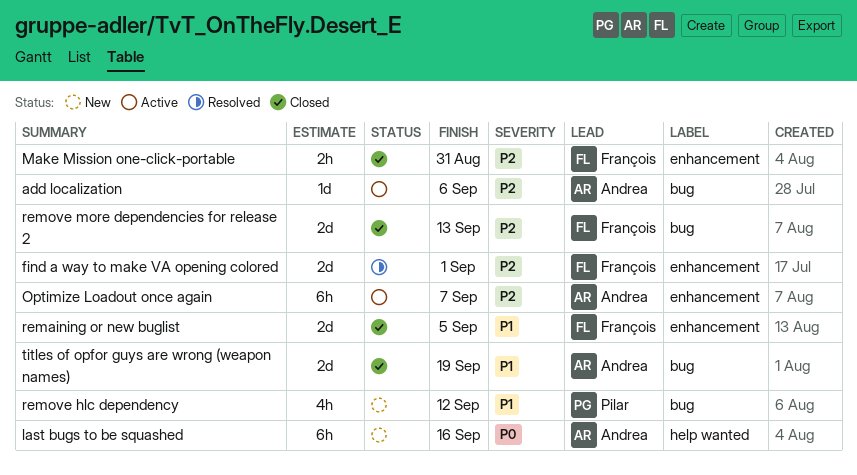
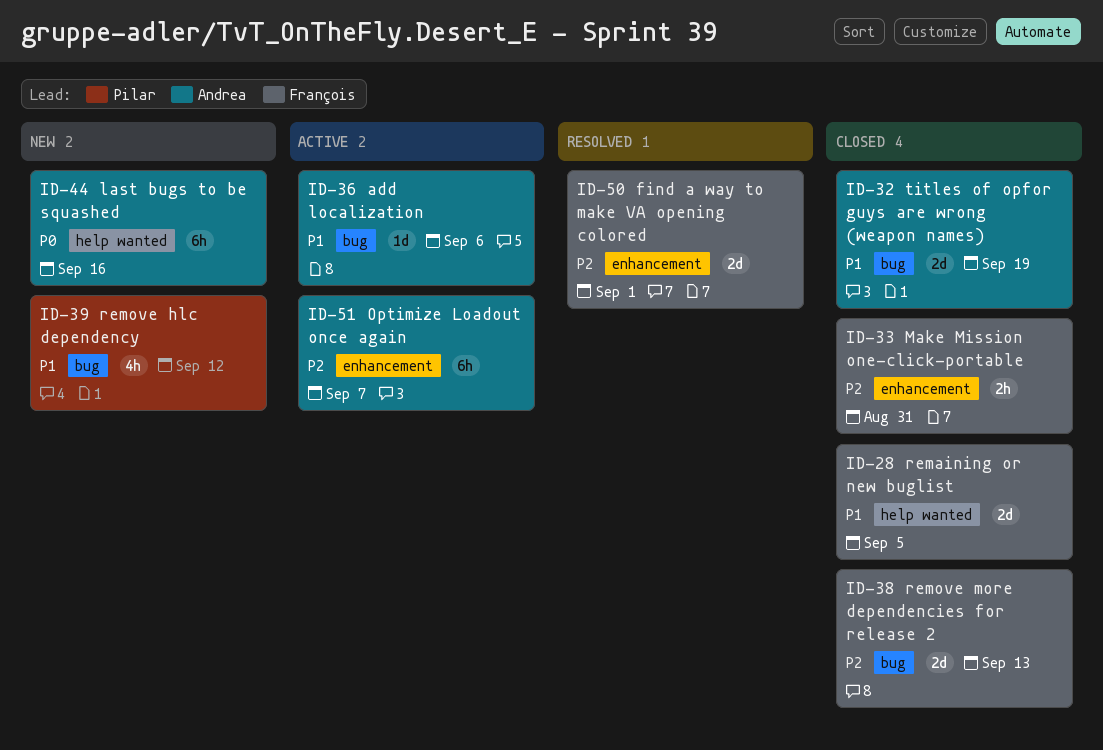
add localization, priority: P2 -> P1
remaining or new buglist, label: enhancement -> help wanted

